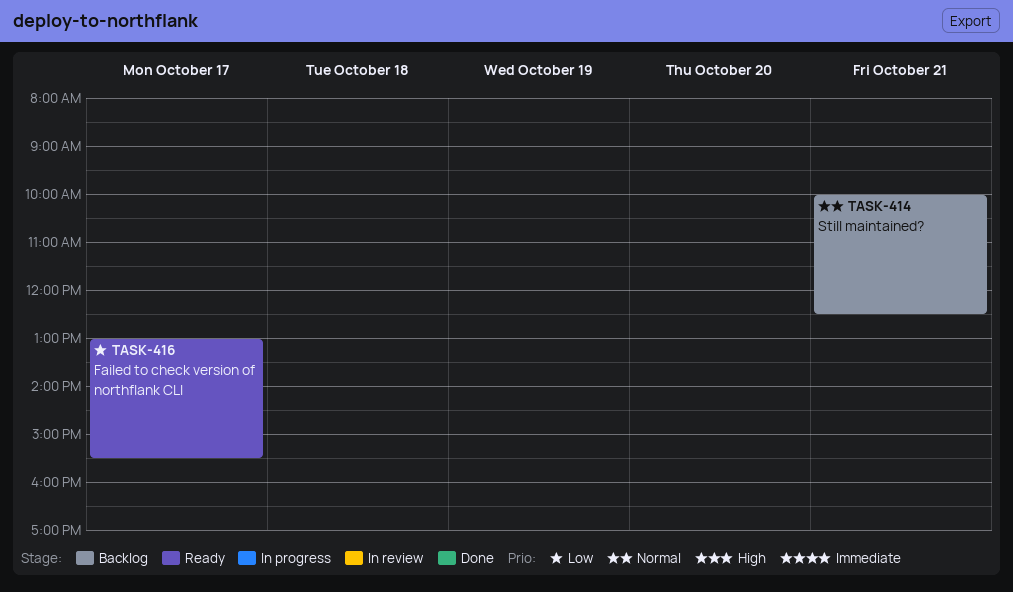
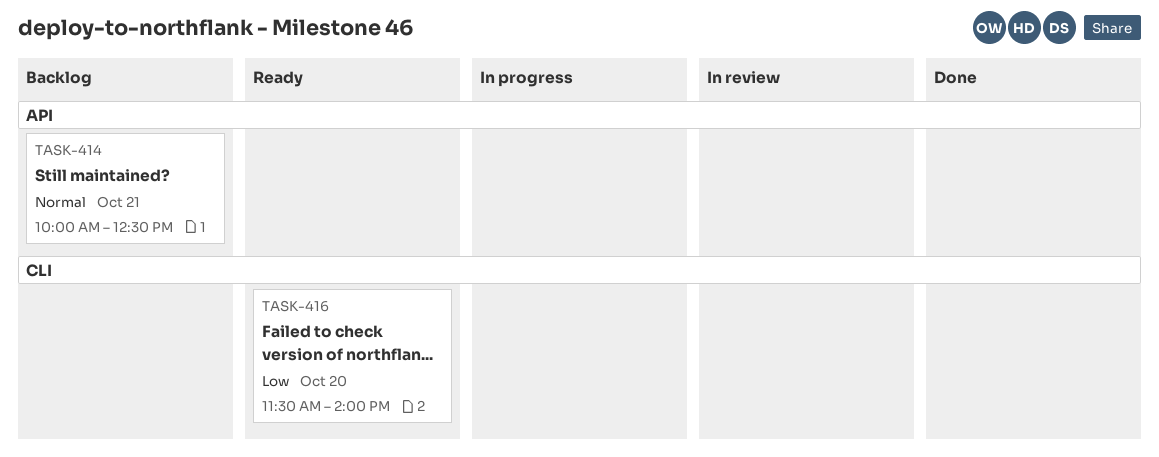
TASK-416, day: Oct 17 -> Oct 20
TASK-416, begins: 13:00 -> 11:30
TASK-416, ends: 15:30 -> 14:00

